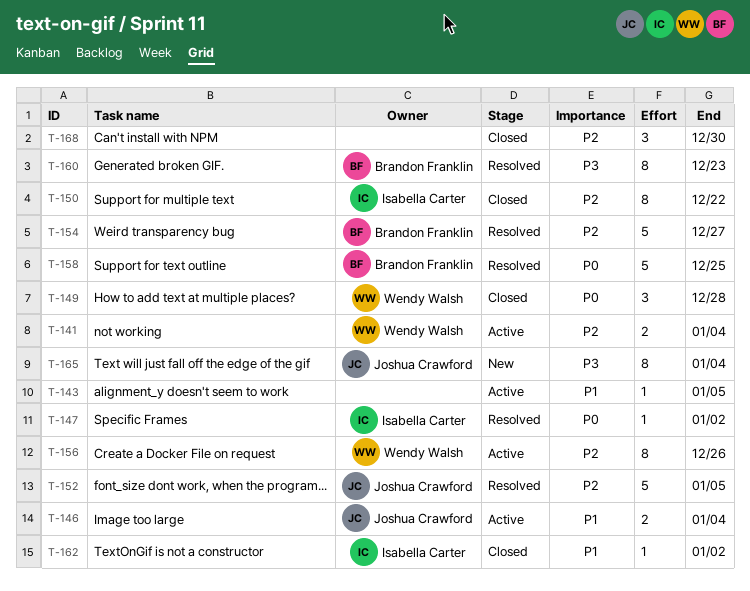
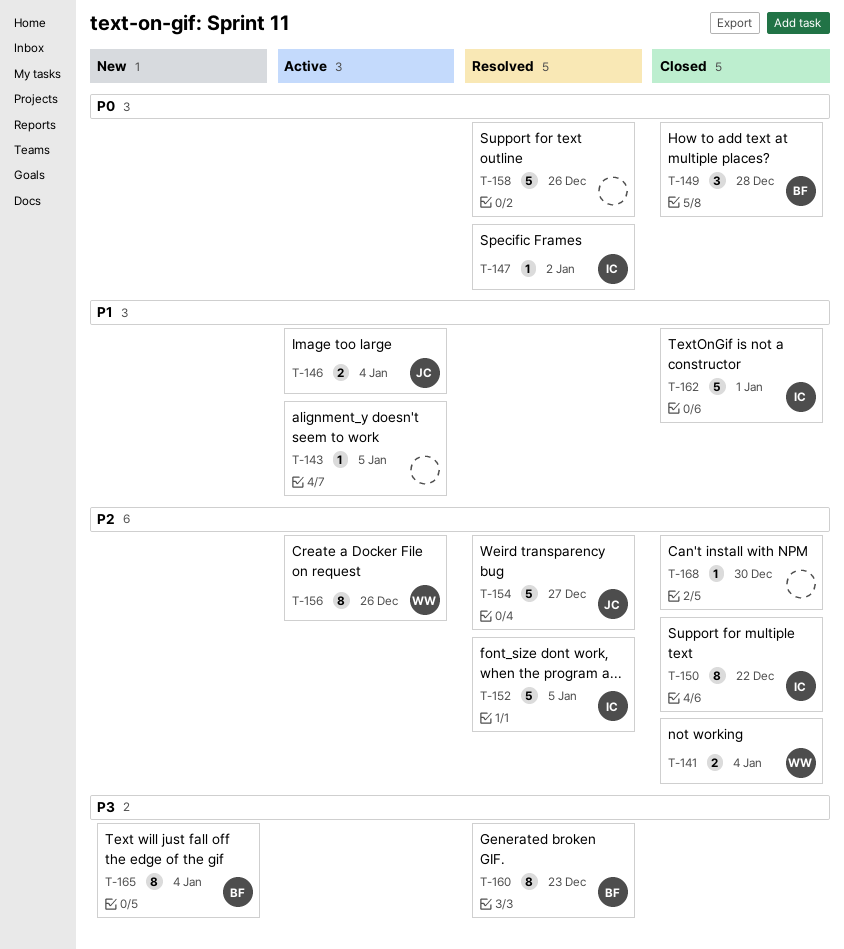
T-141, status: Active -> Closed
T-149, owner: Wendy Walsh -> Brandon Franklin
T-152, owner: Joshua Crawford -> Isabella Carter
T-154, owner: Brandon Franklin -> Joshua Crawford
T-158, owner: Brandon Franklin -> none
T-158, due: Dec 25 -> Dec 26
T-162, estimate: 1 -> 5
T-162, due: Jan 2 -> Jan 1
T-165, owner: Joshua Crawford -> Brandon Franklin
T-168, estimate: 3 -> 1

